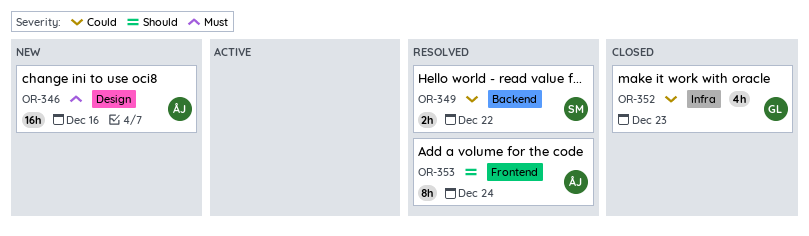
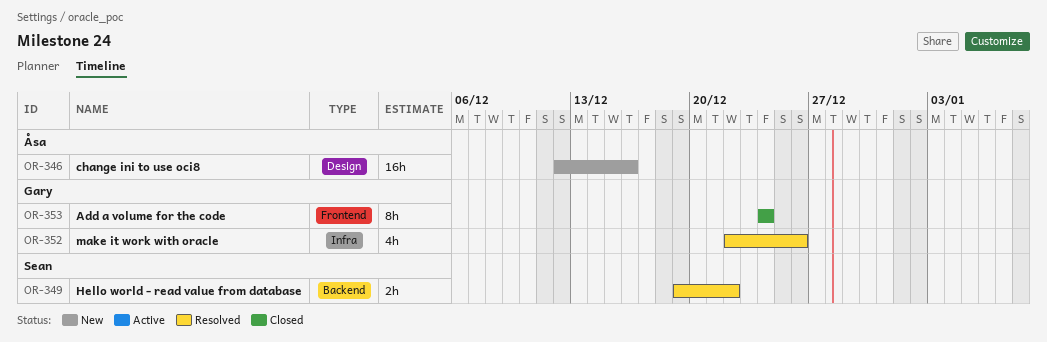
OR-352, status: Closed -> Resolved
OR-352, due: Dec 23 -> Dec 26
OR-353, status: Resolved -> Closed
OR-353, owner: Åsa -> Gary

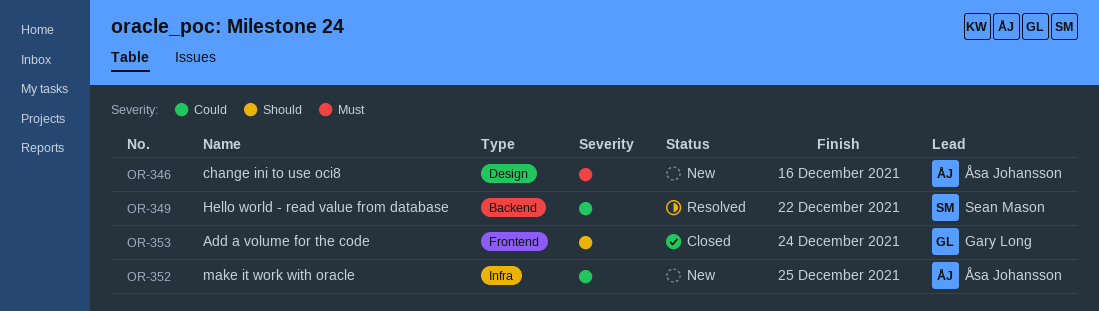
OR-352, status: Resolved -> New
OR-352, owner: Gary Long -> Åsa Johansson
OR-352, due: Dec 26 -> Dec 25

